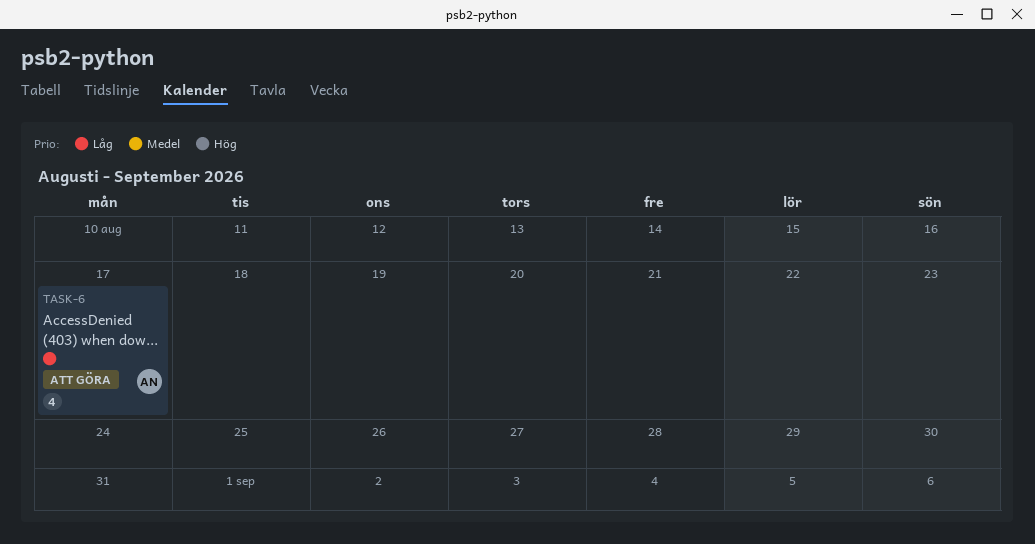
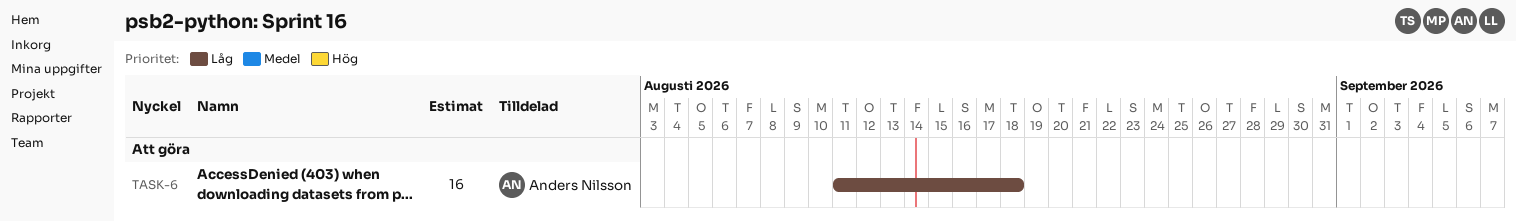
TASK-6, estimate: 4 -> 16
TASK-6, due: Aug 17 -> Aug 18

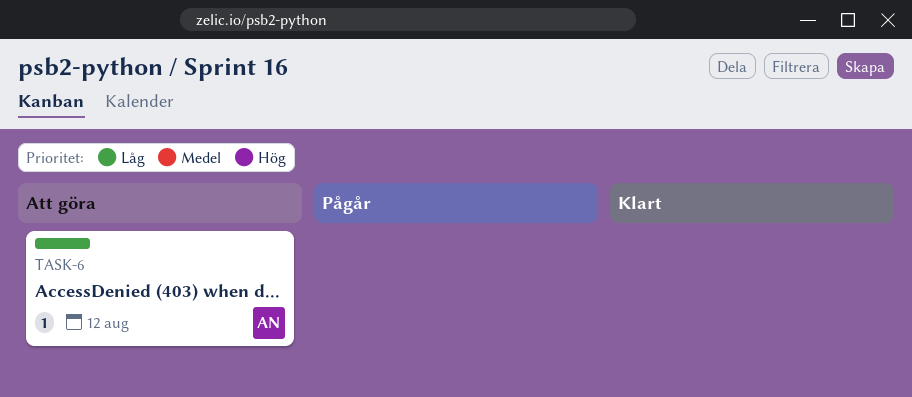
TASK-6, estimate: 16 -> 1
TASK-6, due: Aug 18 -> Aug 12

